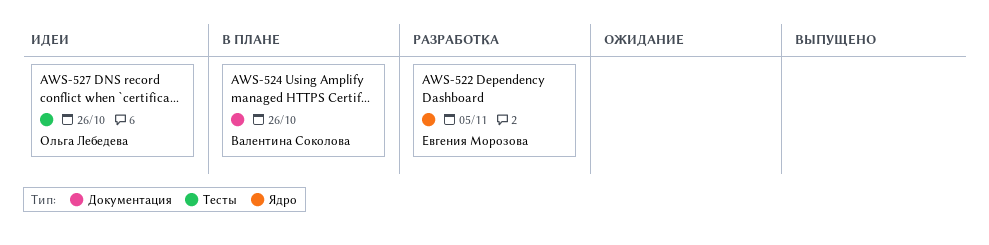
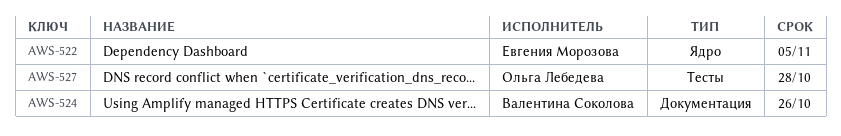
AWS-527, due: Oct 26 -> Oct 28

